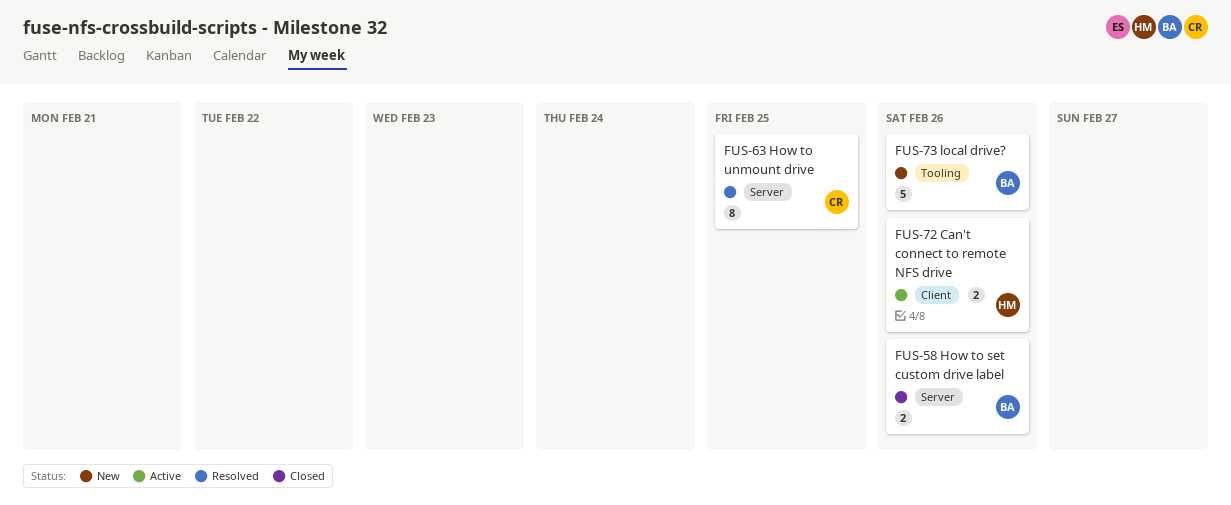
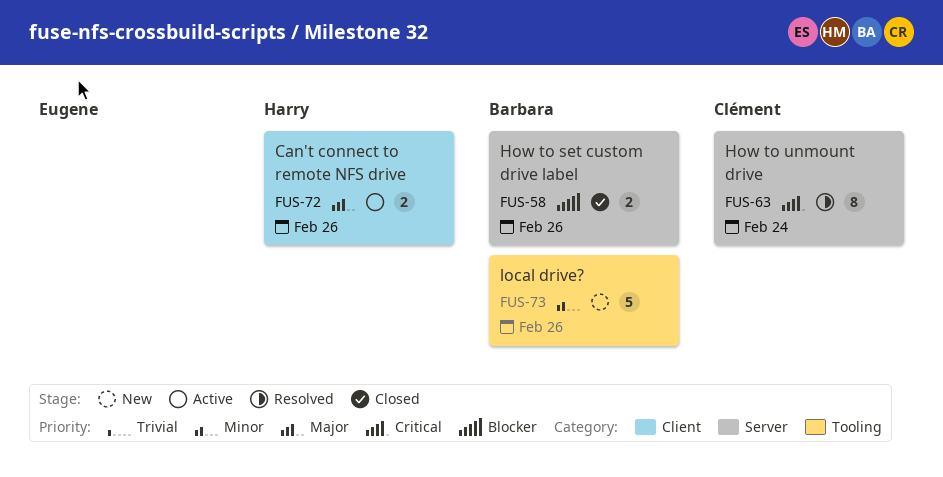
FUS-63, due: Feb 25 -> Feb 24

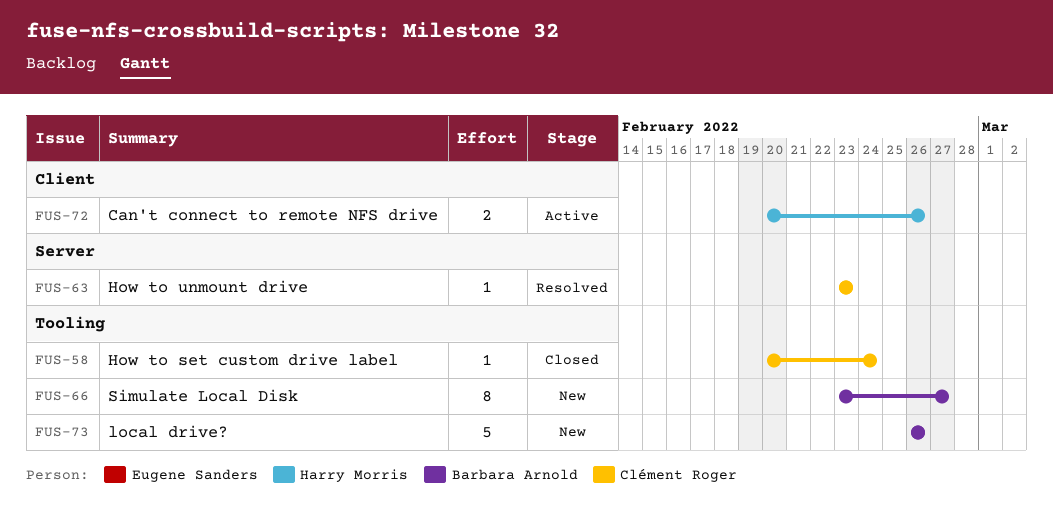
FUS-58, owner: Barbara Arnold -> Clément Roger
FUS-58, label: Server -> Tooling
FUS-58, estimate: 2 -> 1
FUS-58, due: Feb 26 -> Feb 24
FUS-63, estimate: 8 -> 1
FUS-63, due: Feb 24 -> Feb 23
FUS-66: none -> present

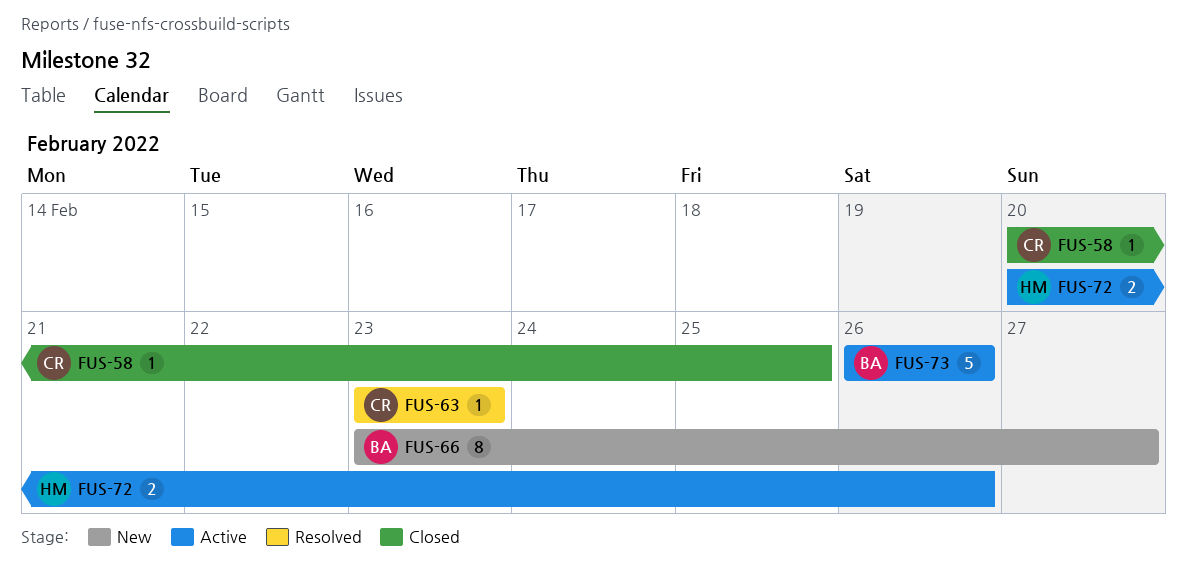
FUS-58, due: Feb 24 -> Feb 25
FUS-73, status: New -> Active

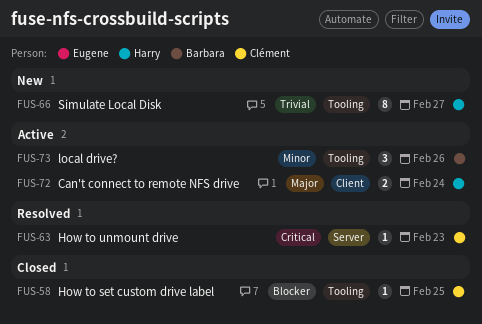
FUS-66, owner: Barbara -> Harry
FUS-72, due: Feb 26 -> Feb 24
FUS-73, estimate: 5 -> 3

